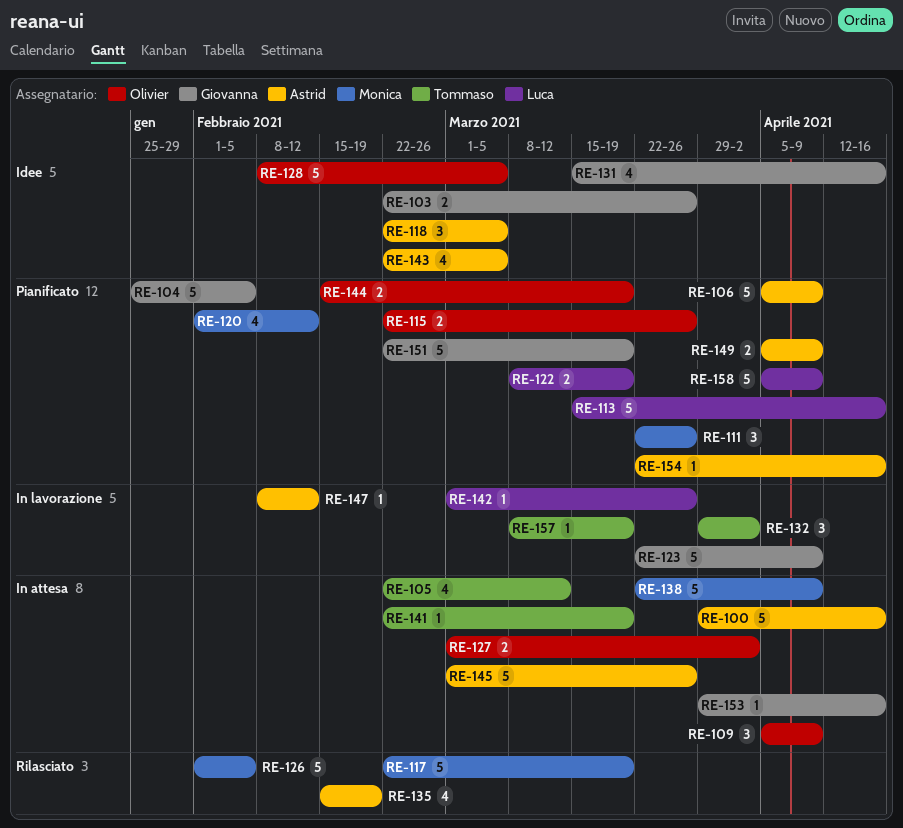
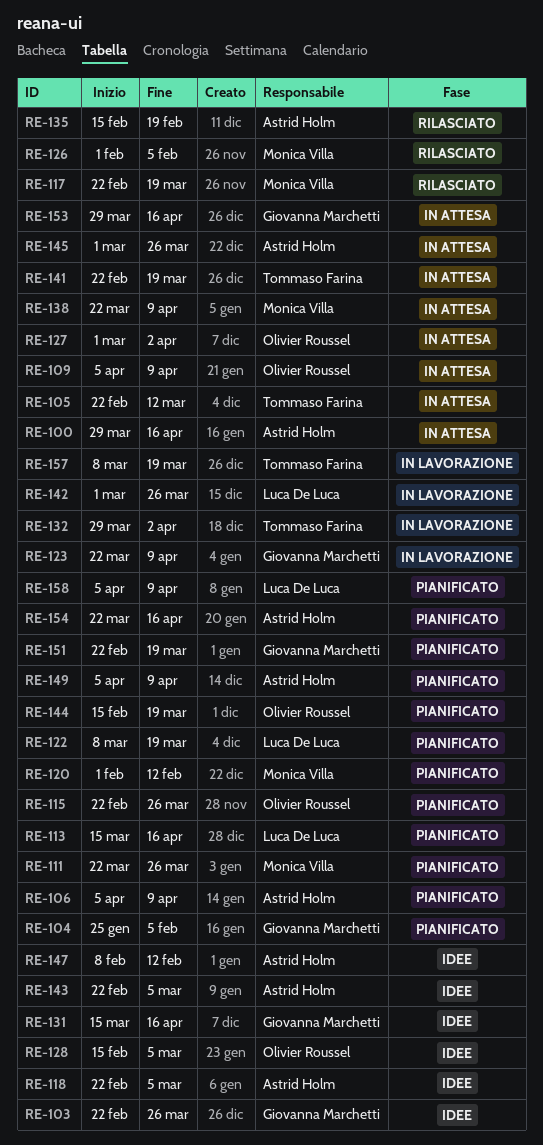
RE-128, start: Feb 8 -> Feb 15
RE-147, status: In lavorazione -> Idee

